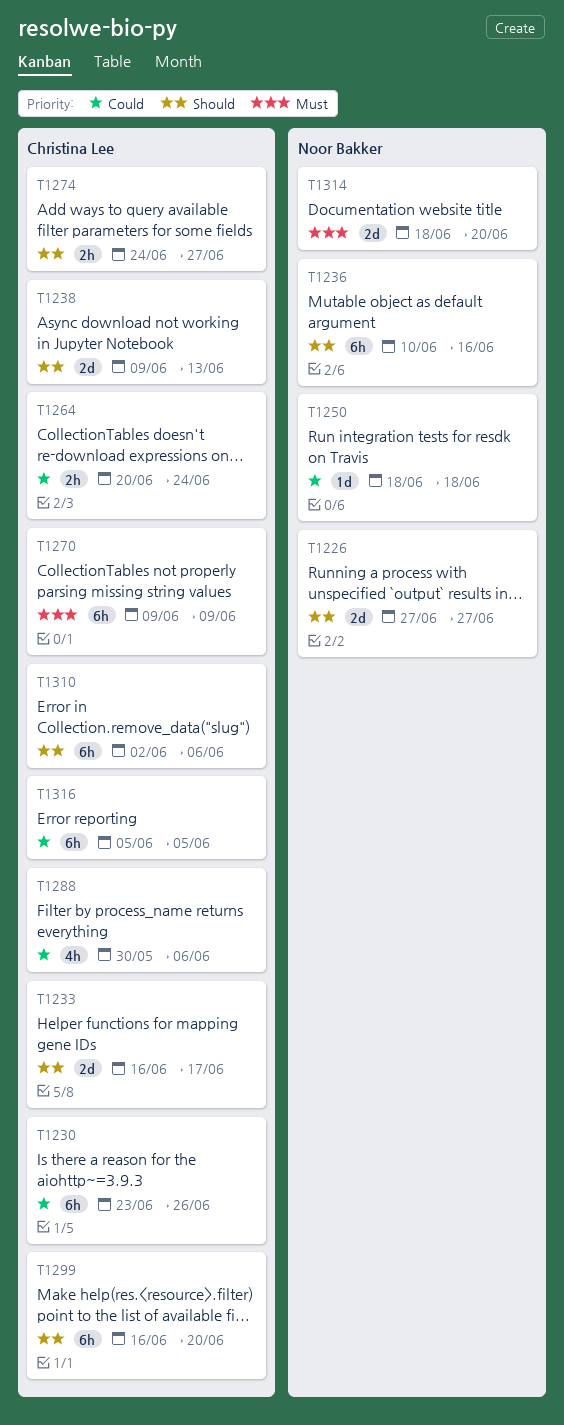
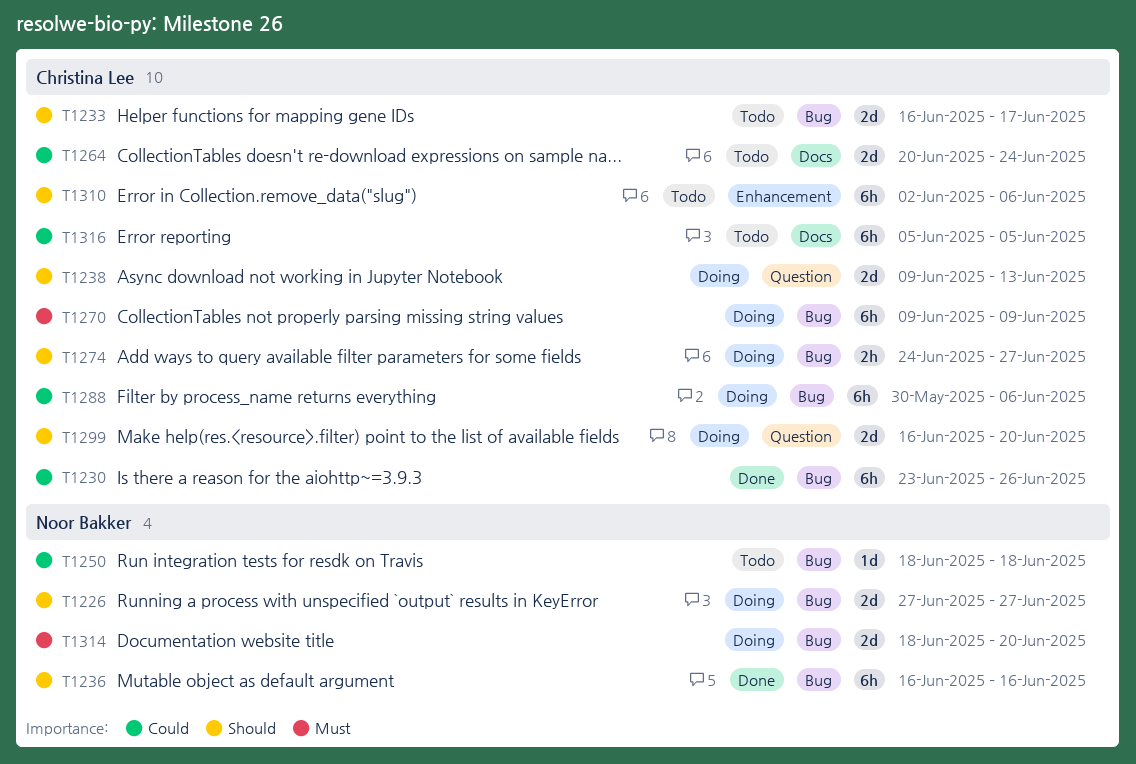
T1236, start: Jun 10 -> Jun 16
T1264, estimate: 2h -> 2d
T1288, estimate: 4h -> 6h
T1299, estimate: 6h -> 2d

